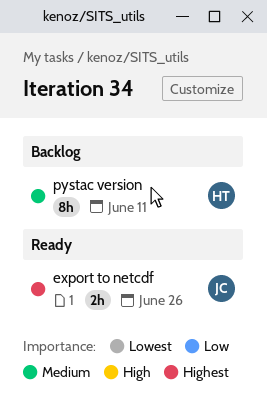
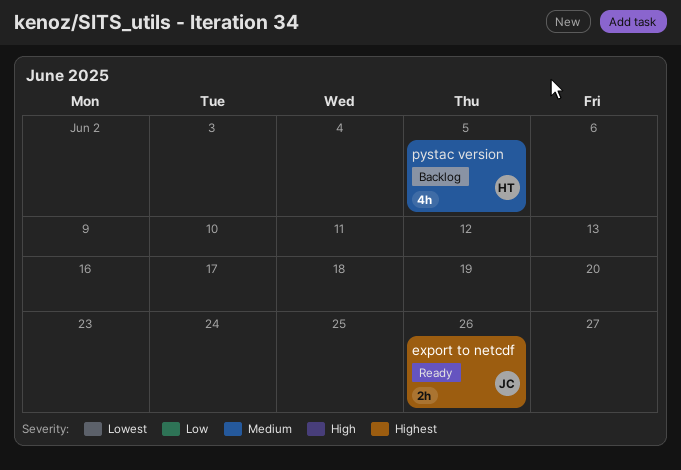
pystac version, estimate: 8h -> 4h
pystac version, due: Jun 11 -> Jun 5

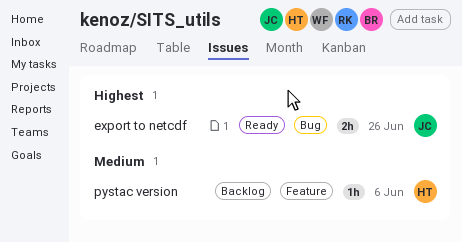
pystac version, estimate: 4h -> 1h
pystac version, due: Jun 5 -> Jun 6

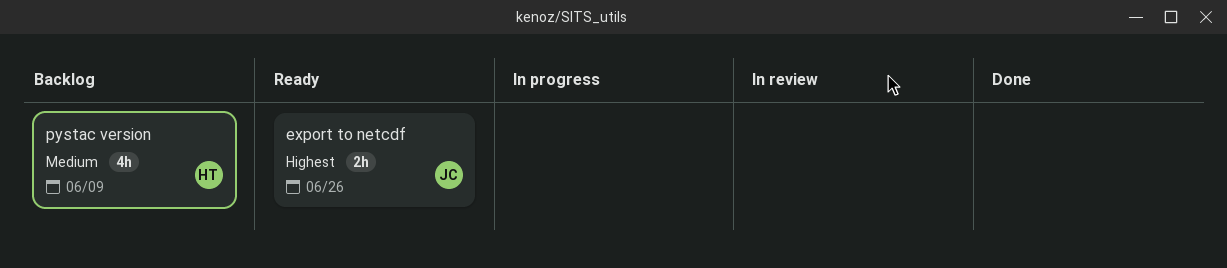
pystac version, estimate: 1h -> 4h
pystac version, due: Jun 6 -> Jun 9

